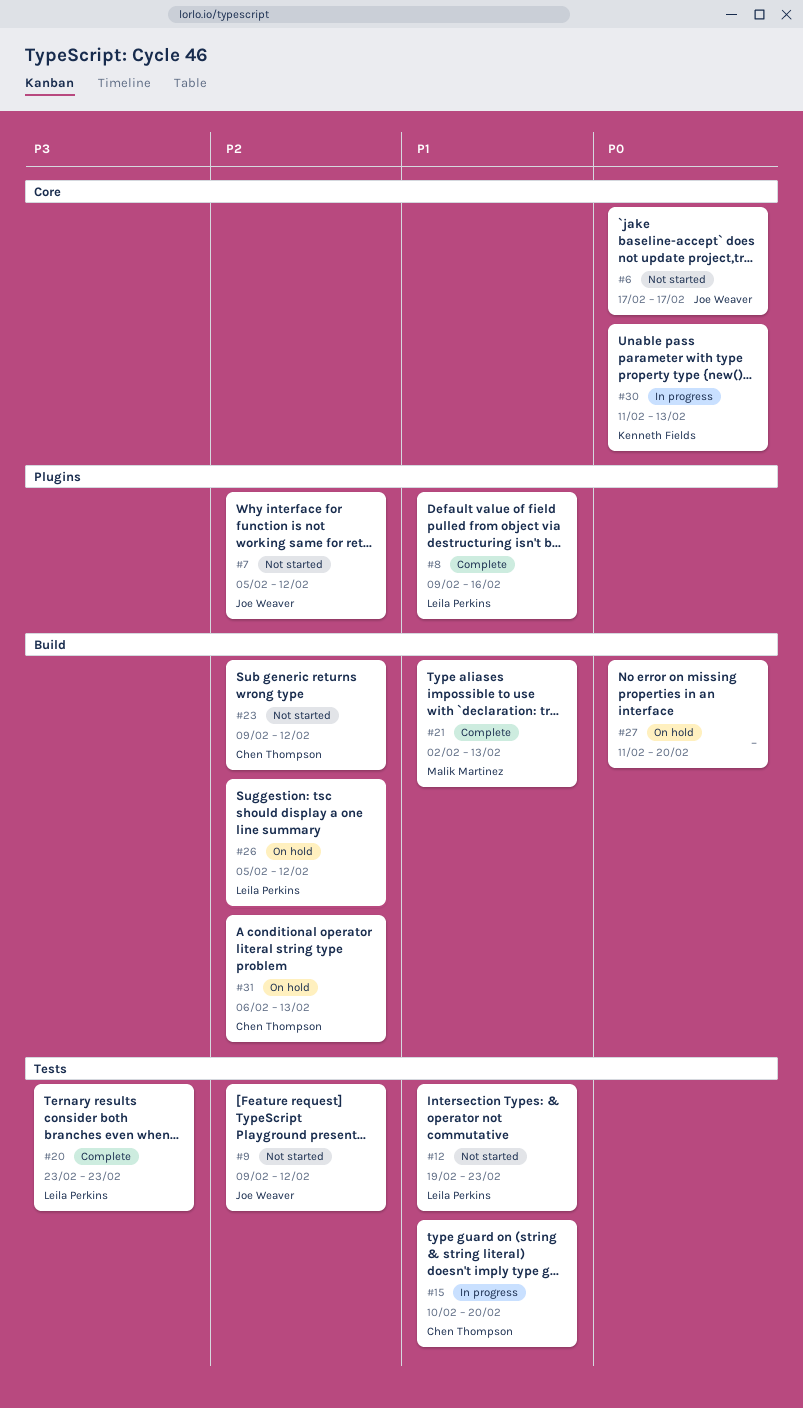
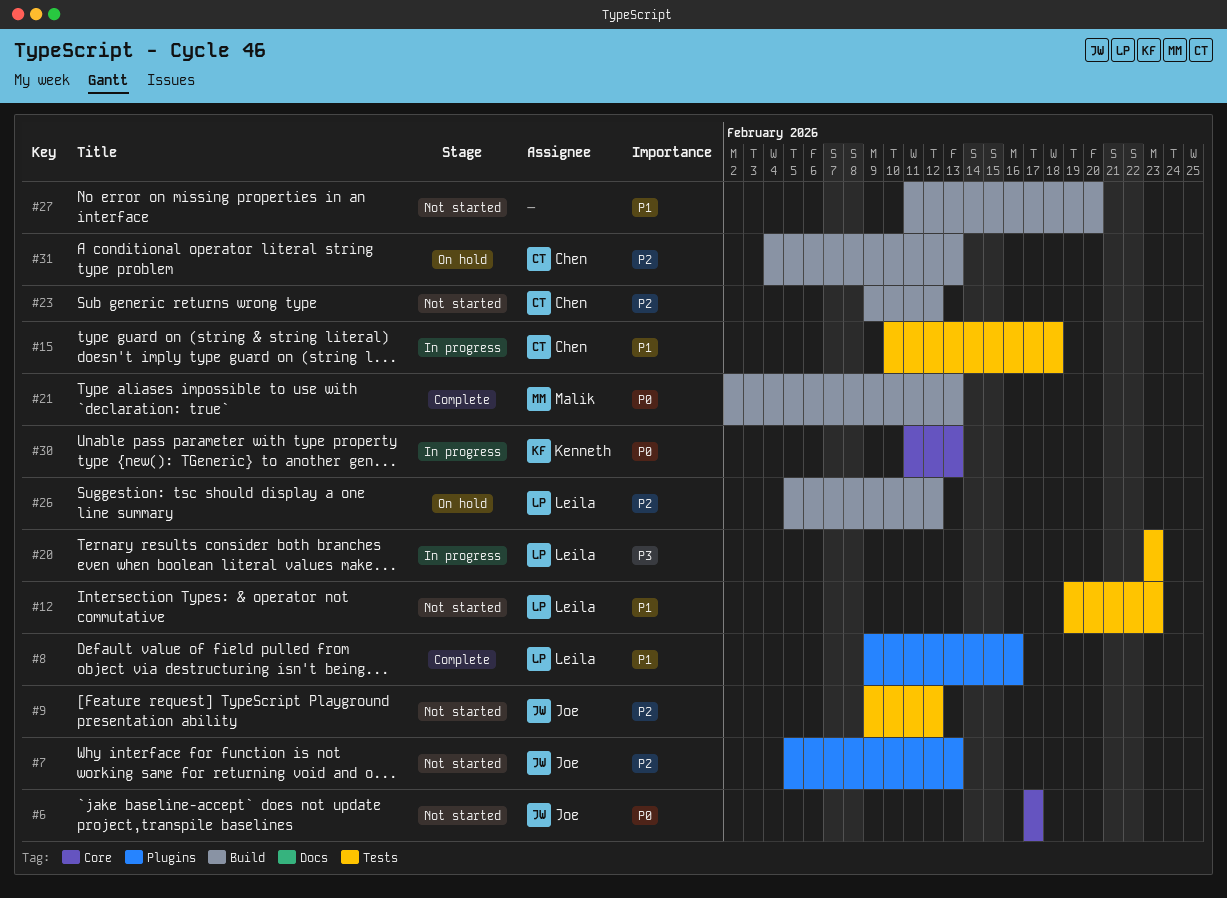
#7, due: Feb 12 -> Feb 13
#15, due: Feb 20 -> Feb 18
#20, status: Complete -> In progress
#21, priority: P1 -> P0
#27, status: On hold -> Not started
#27, priority: P0 -> P1
#31, start: Feb 6 -> Feb 4

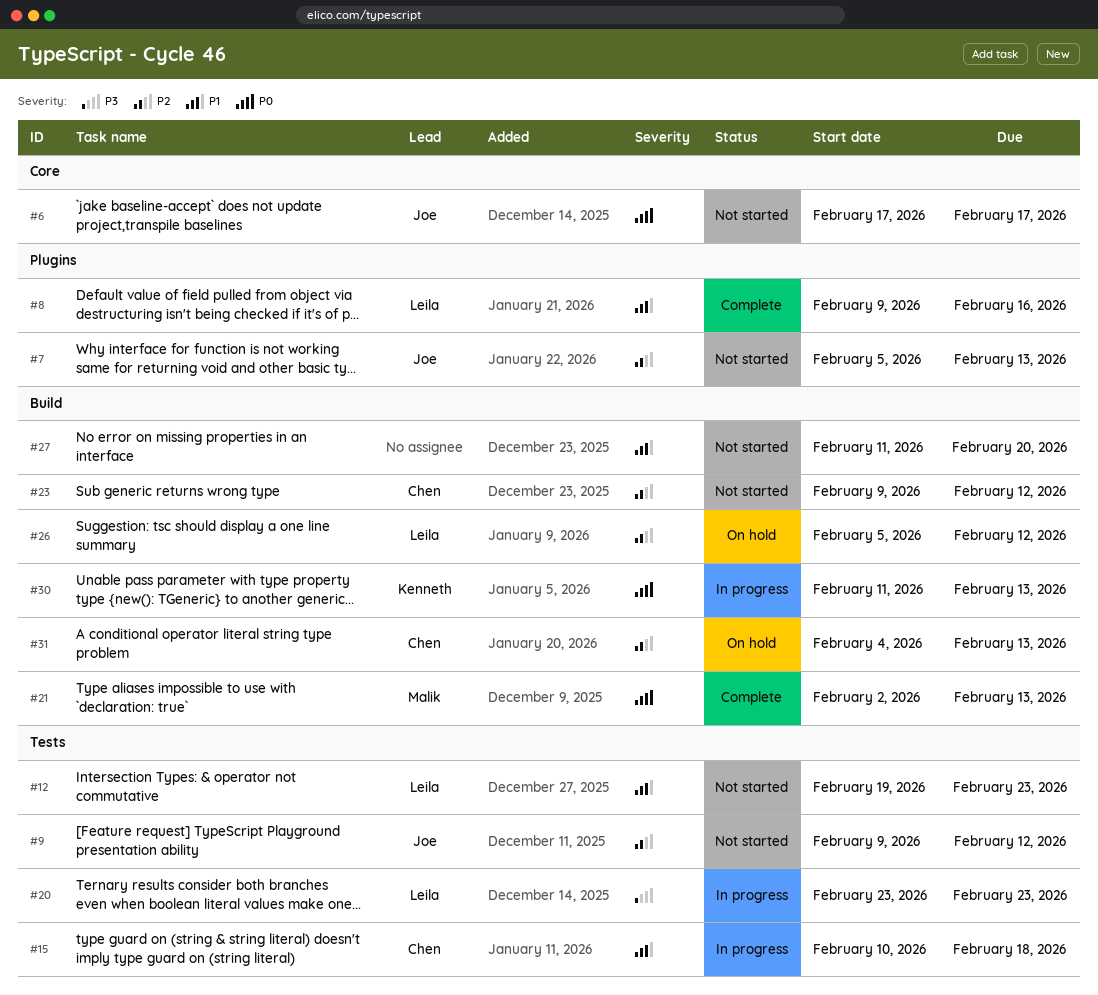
#30, label: Core -> Build

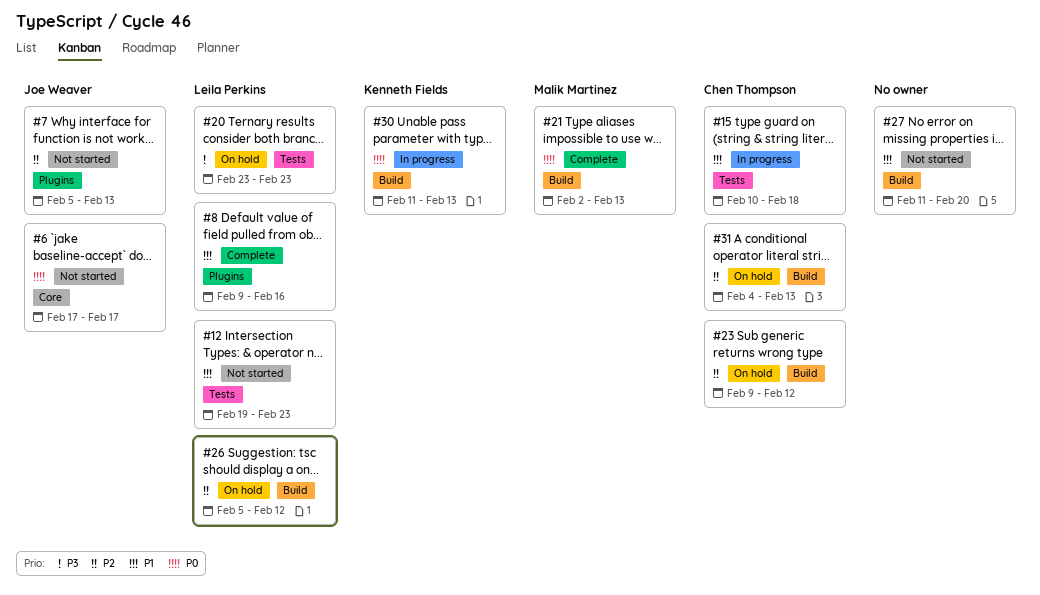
#9: present -> none
#20, status: In progress -> On hold
#23, status: Not started -> On hold

